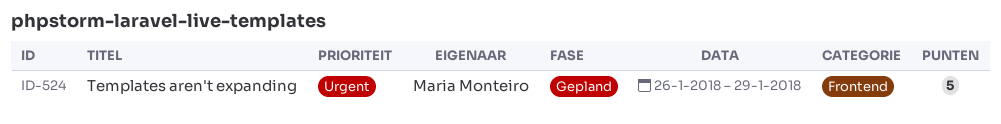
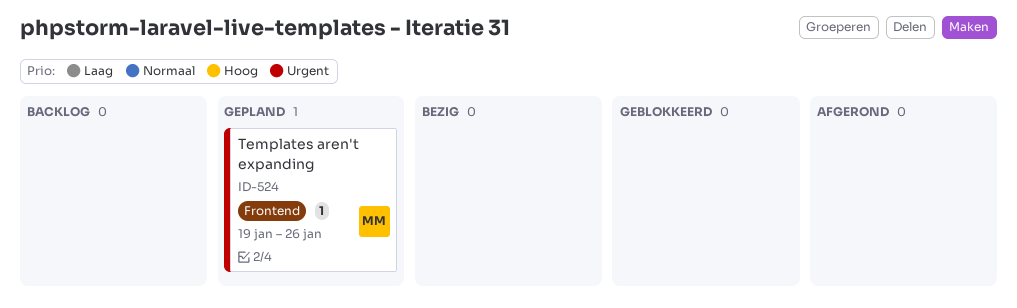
ID-524, estimate: 5 -> 1
ID-524, start: Jan 26 -> Jan 19
ID-524, due: Jan 29 -> Jan 26

